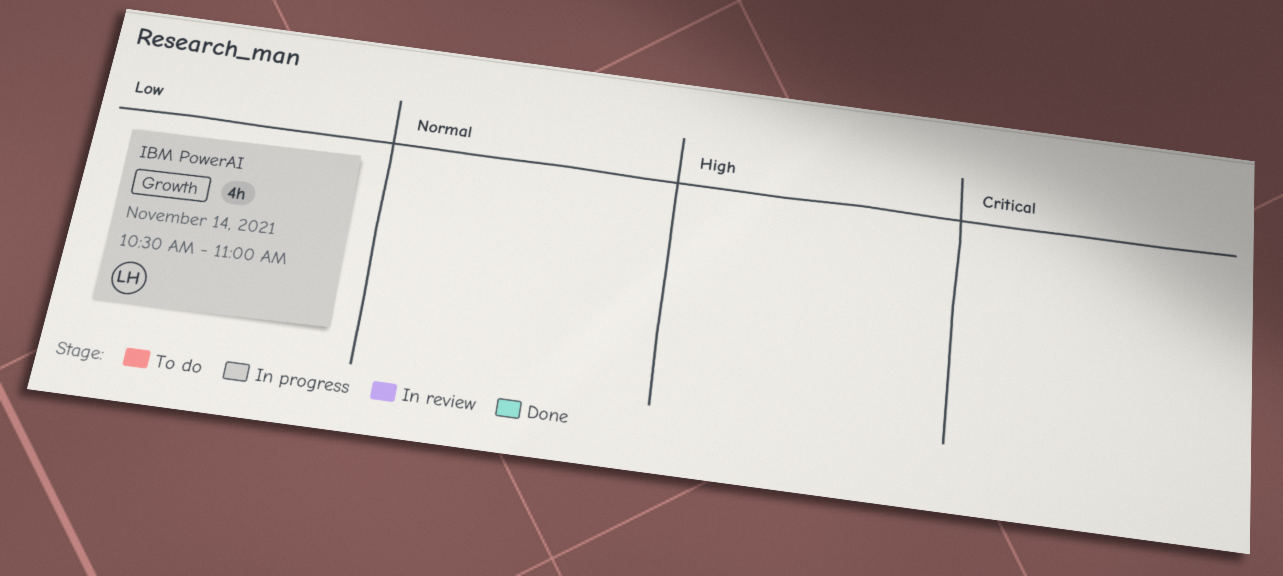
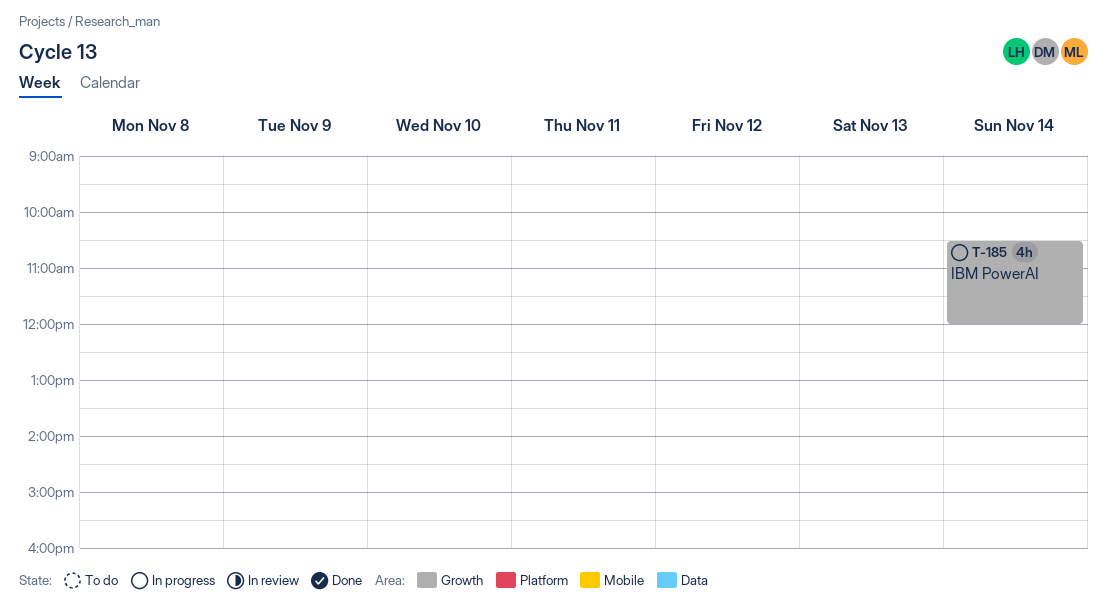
IBM PowerAI, ends: 11:00 -> 12:00

